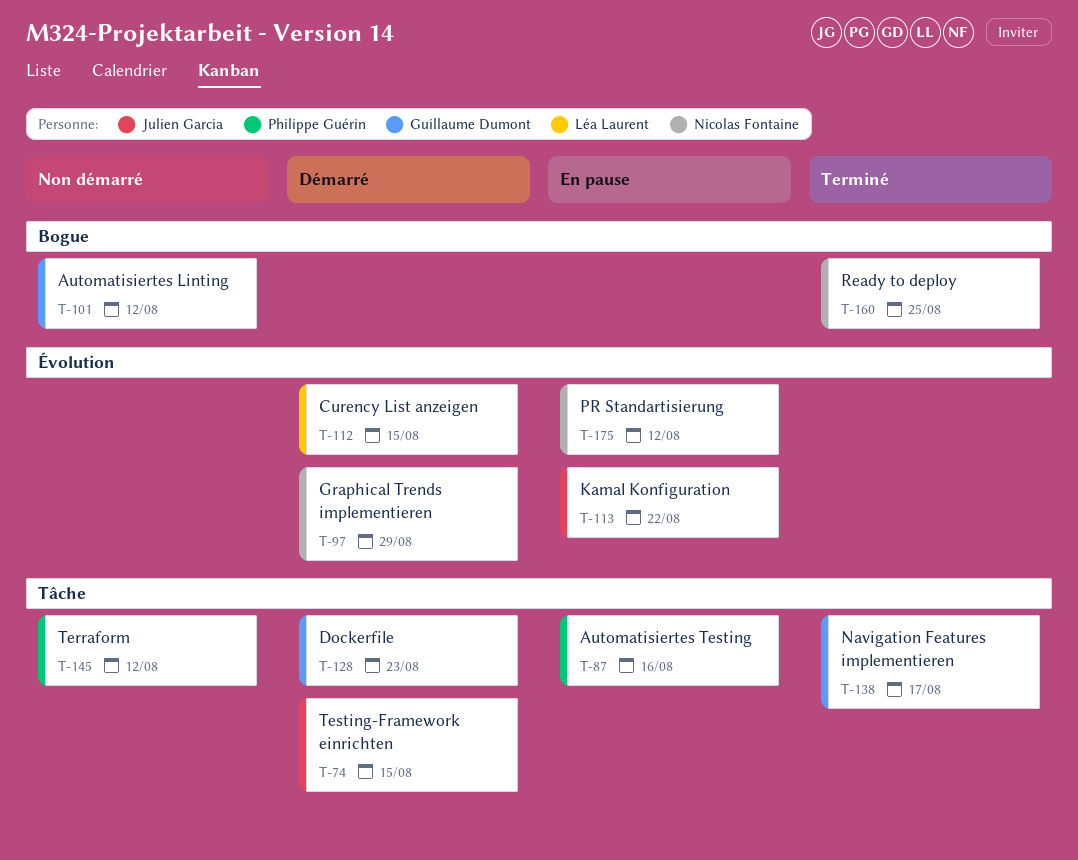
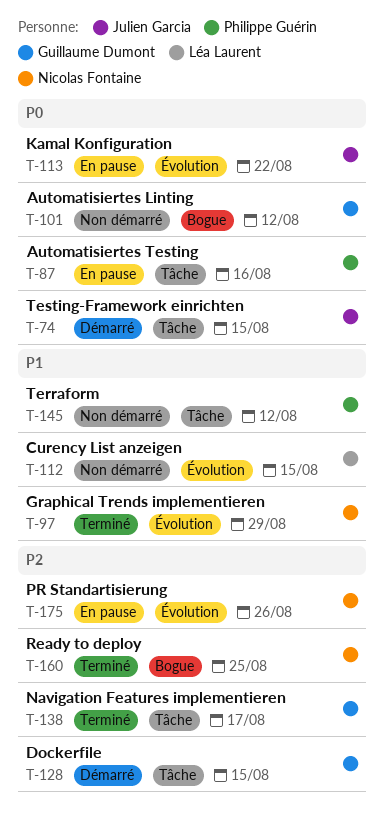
T-97, status: Démarré -> Terminé
T-112, status: Démarré -> Non démarré
T-128, due: Aug 23 -> Aug 15
T-175, due: Aug 12 -> Aug 26

